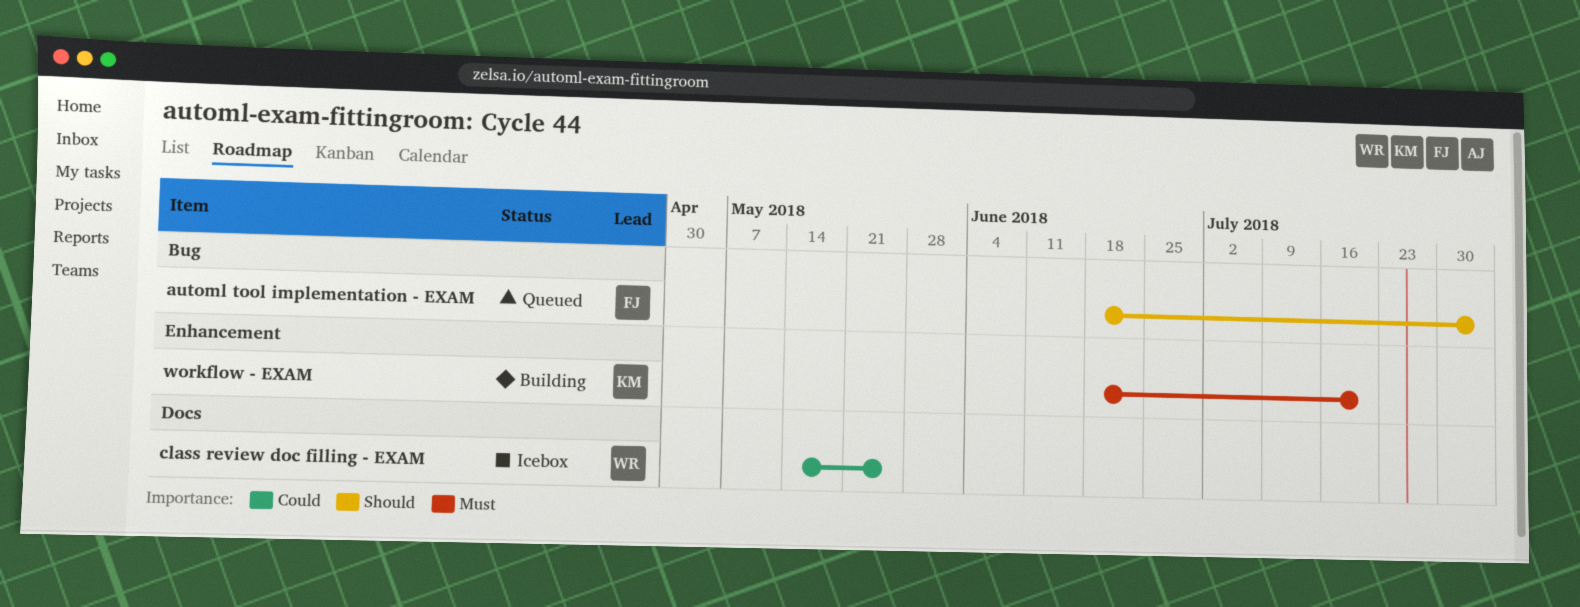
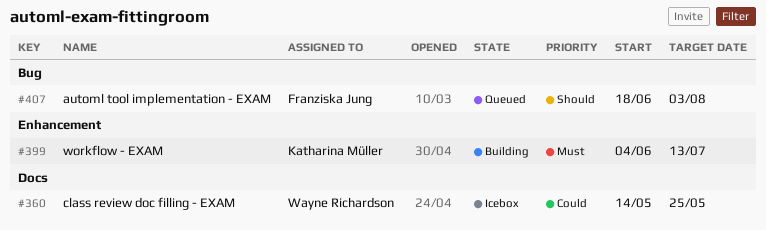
workflow - EXAM, start: Jun 18 -> Jun 4
workflow - EXAM, due: Jul 20 -> Jul 13

